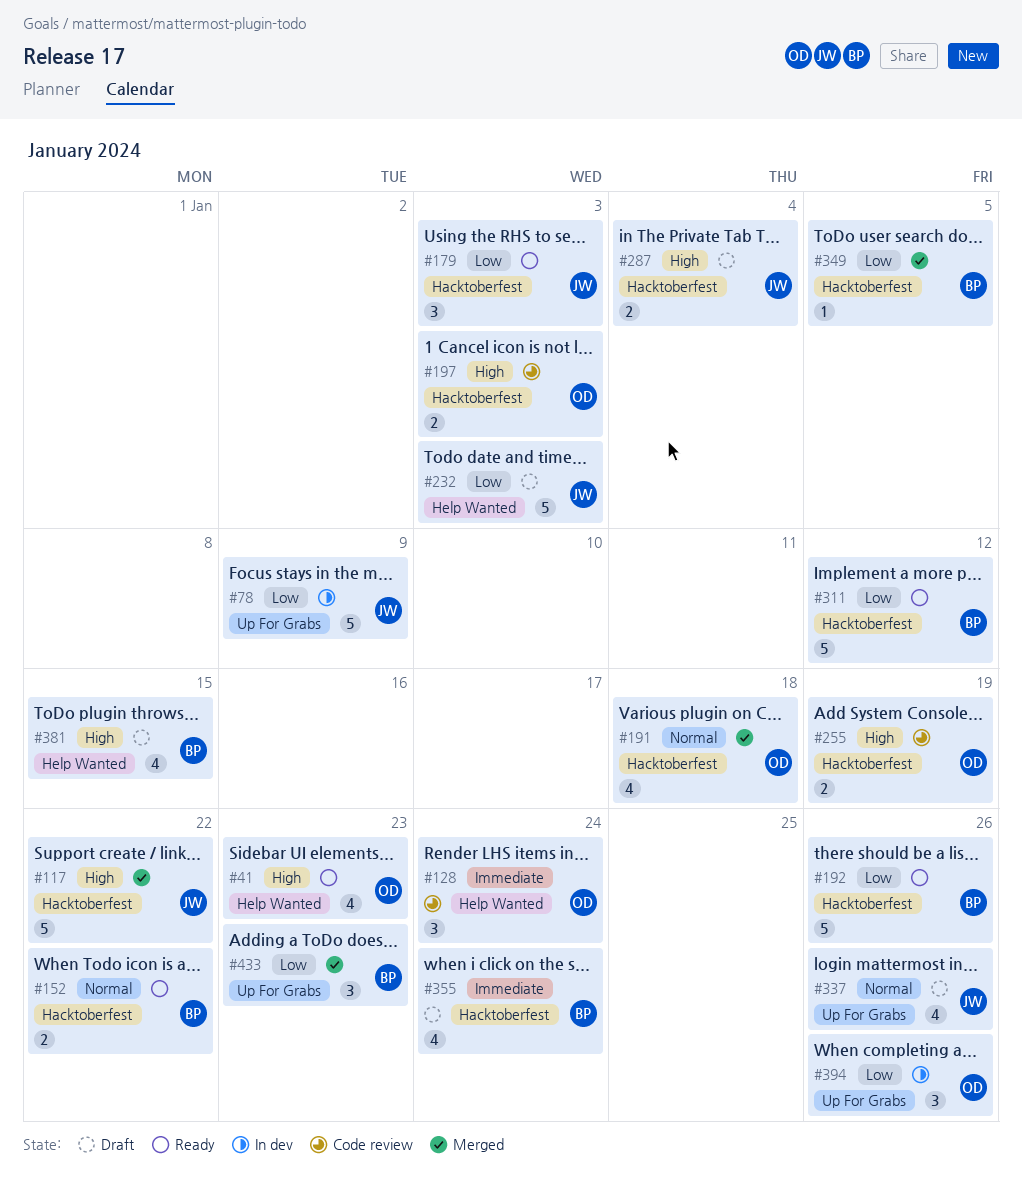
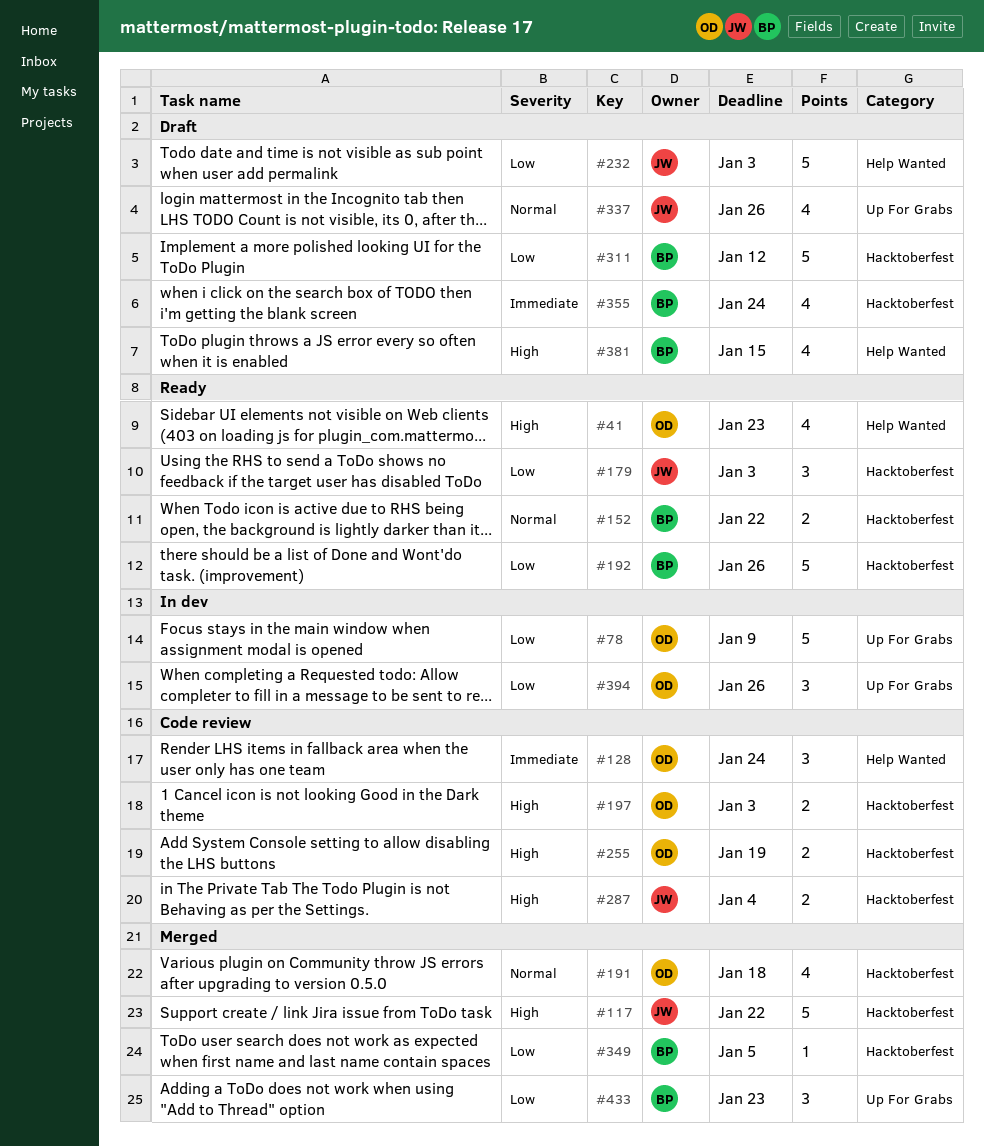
#78, owner: JW -> OD
#287, status: Draft -> Code review
#311, status: Ready -> Draft

